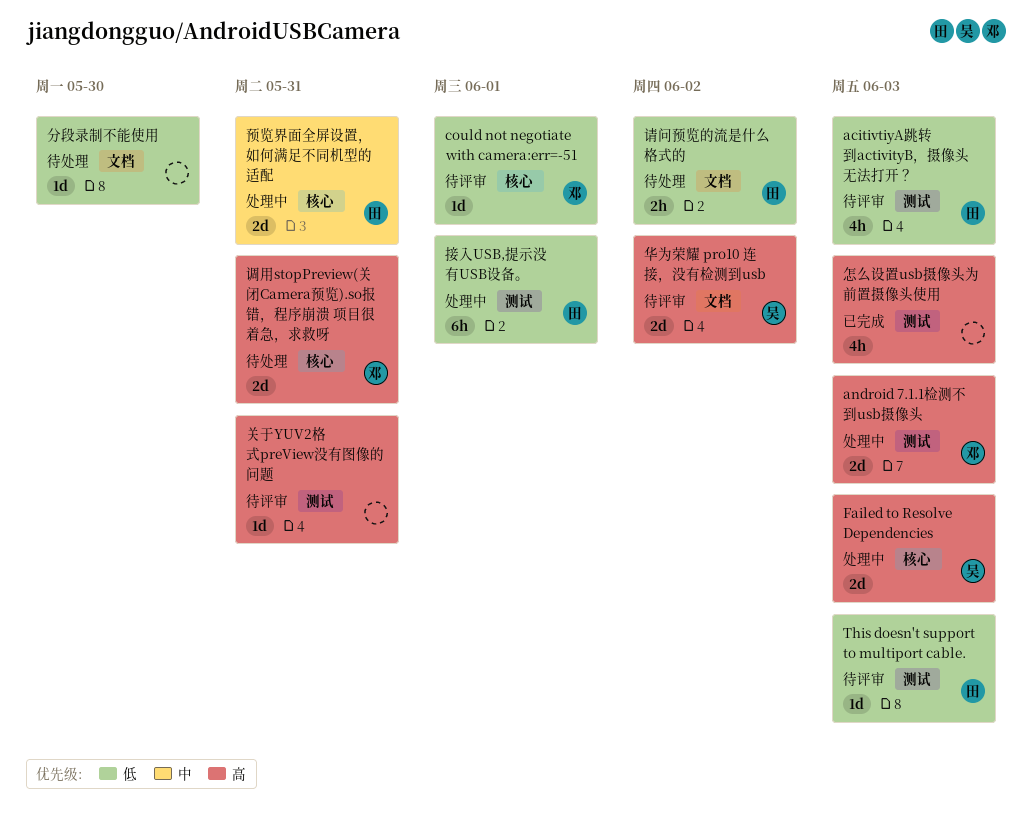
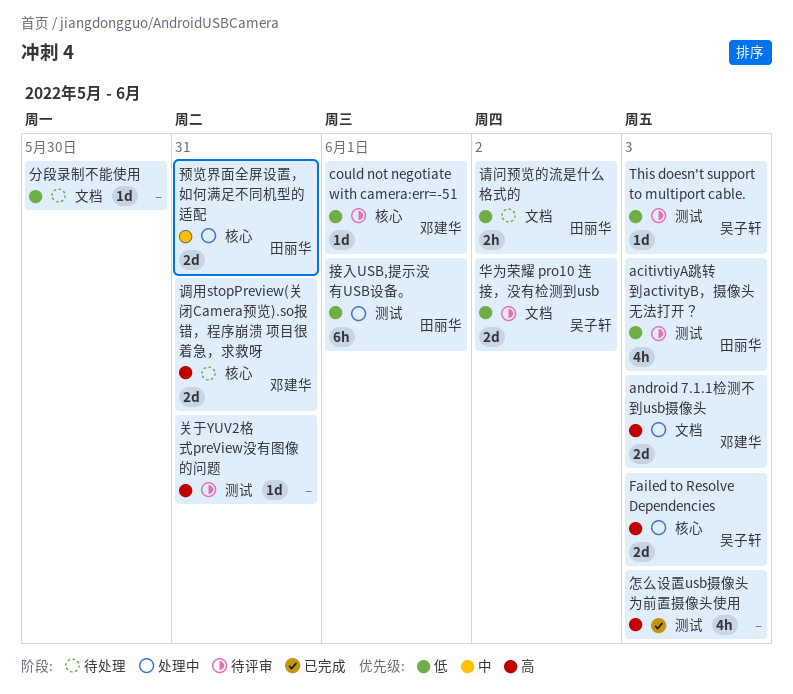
android 7.1.1检测不到usb摄像头, label: 测试 -> 文档
This doesn't support to multiport cable., owner: 田丽华 -> 吴子轩
华为荣耀 pro10 连接，没有检测到usb, priority: 高 -> 低

